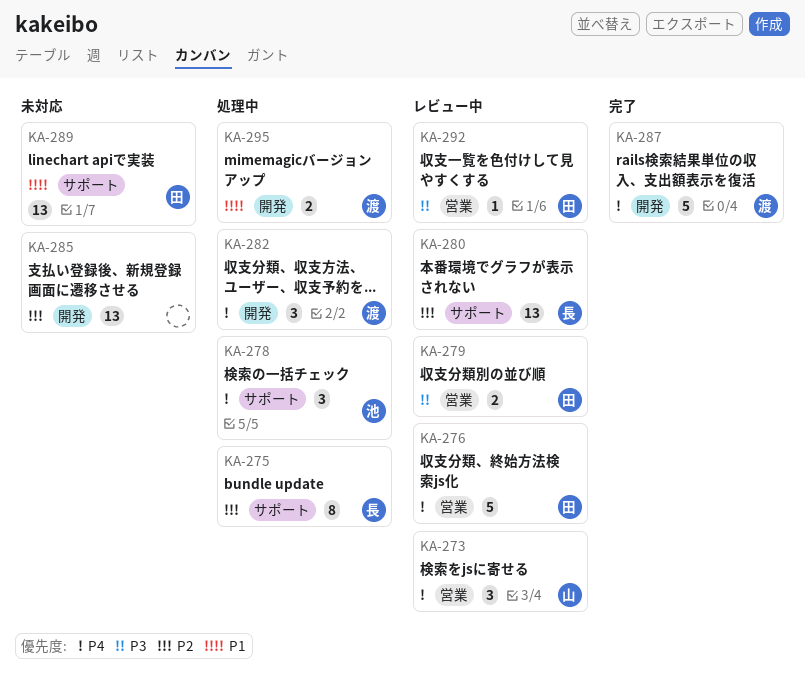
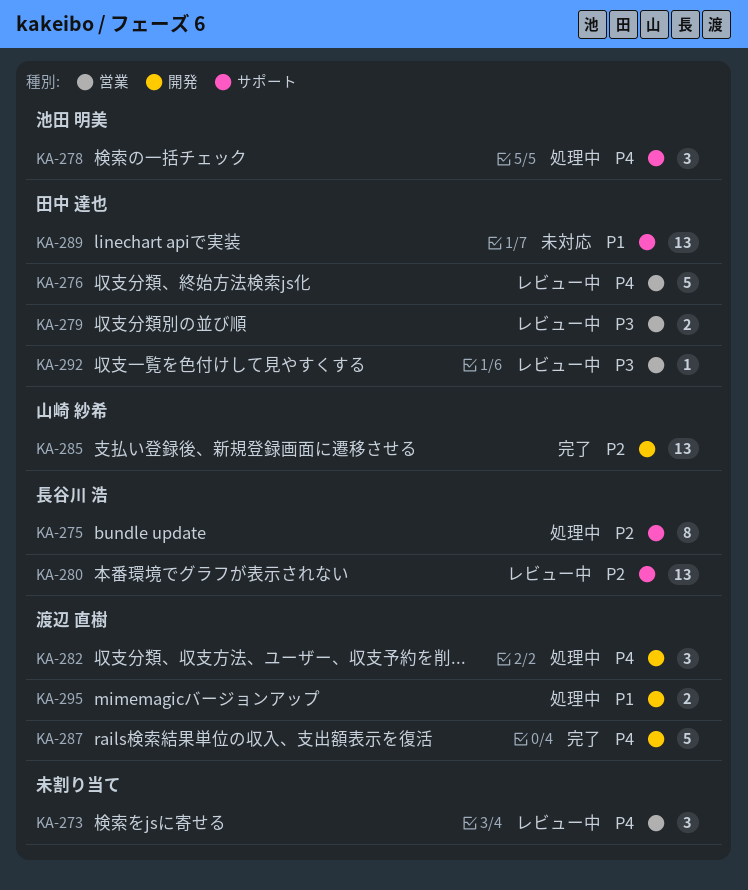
KA-273, owner: 山崎 紗希 -> none
KA-285, status: 未対応 -> 完了
KA-285, owner: none -> 山崎 紗希

